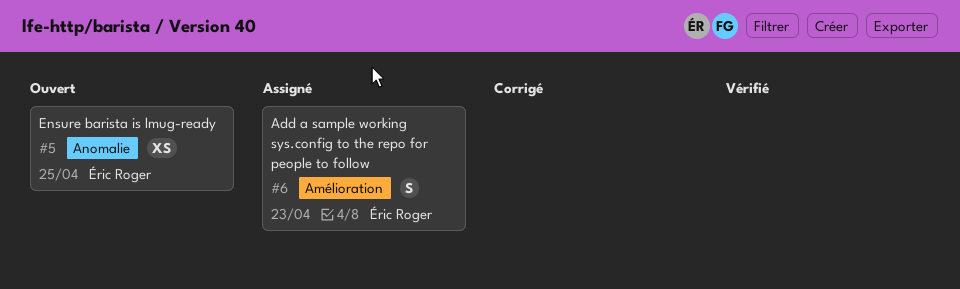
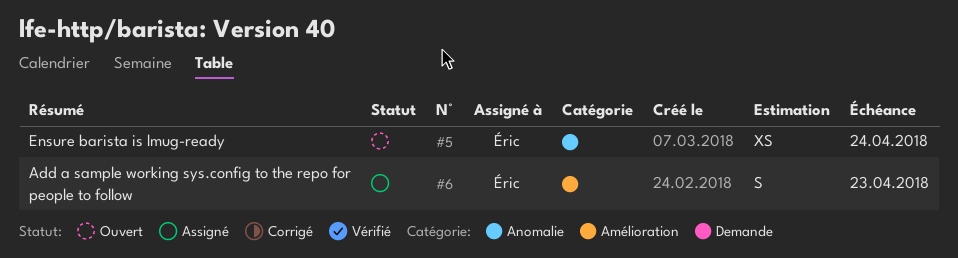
#5, due: Apr 25 -> Apr 24

